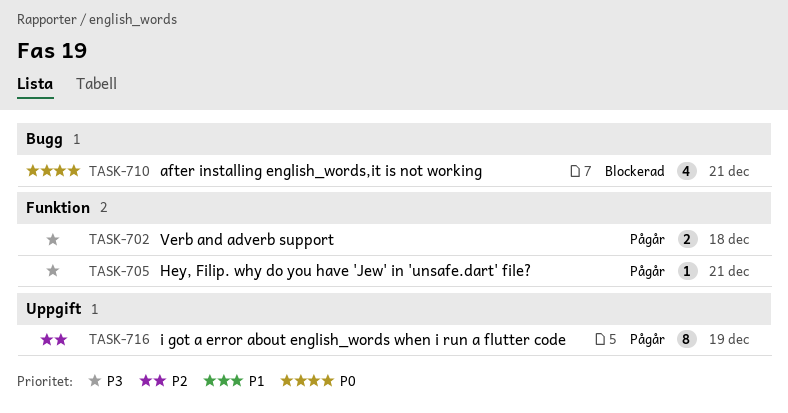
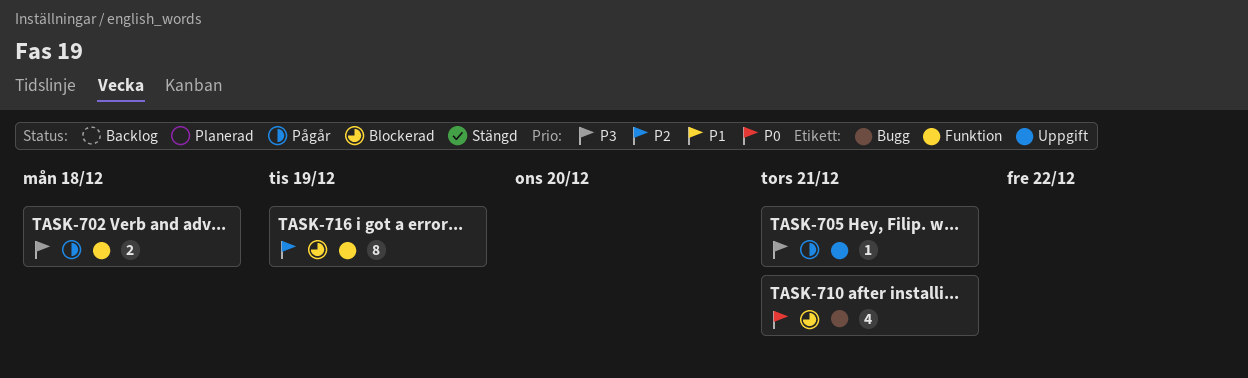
TASK-705, label: Funktion -> Uppgift
TASK-716, status: Pågår -> Blockerad
TASK-716, label: Uppgift -> Funktion

